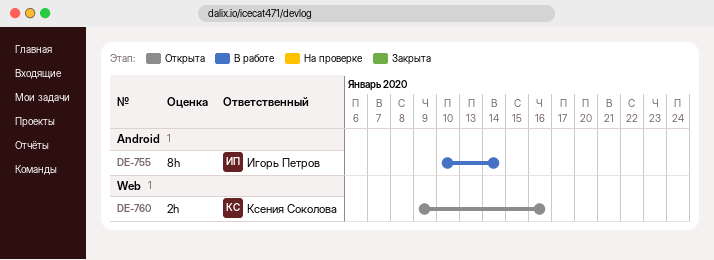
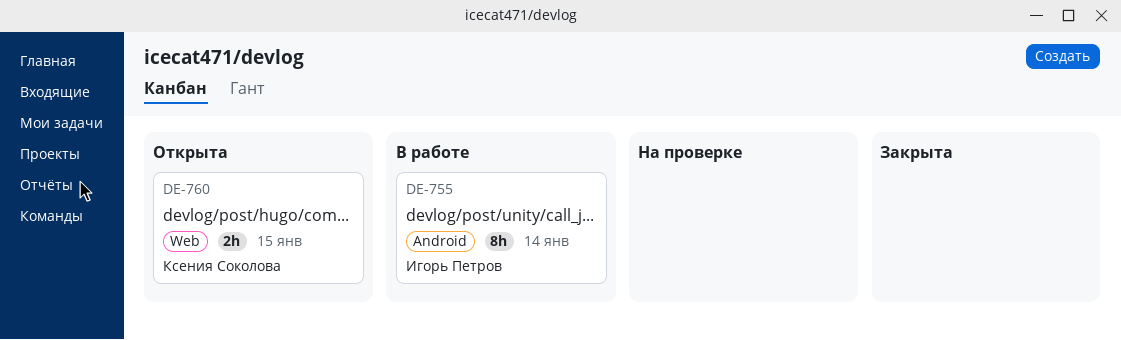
DE-760, due: Jan 16 -> Jan 15

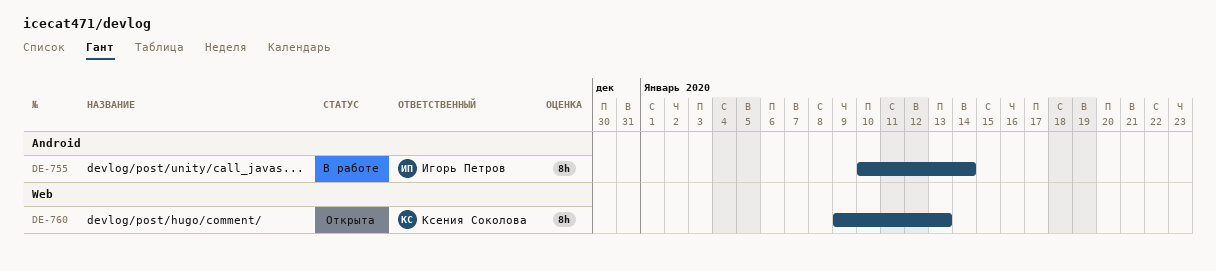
DE-760, estimate: 2h -> 8h
DE-760, due: Jan 15 -> Jan 13

